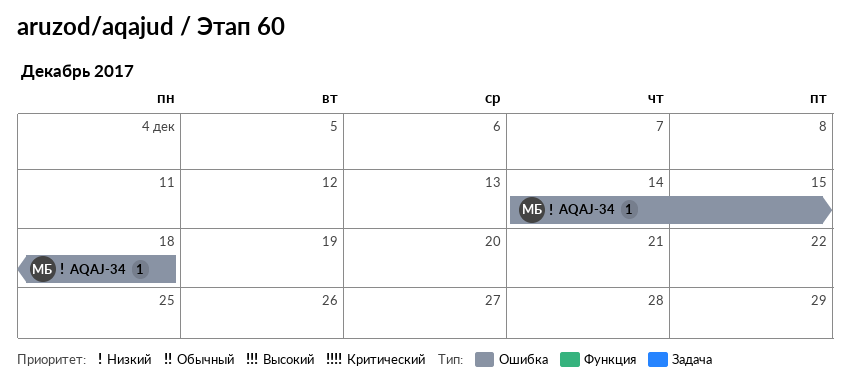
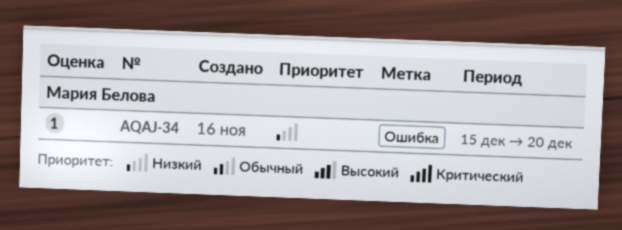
AQAJ-34, start: Dec 14 -> Dec 15
AQAJ-34, due: Dec 18 -> Dec 20

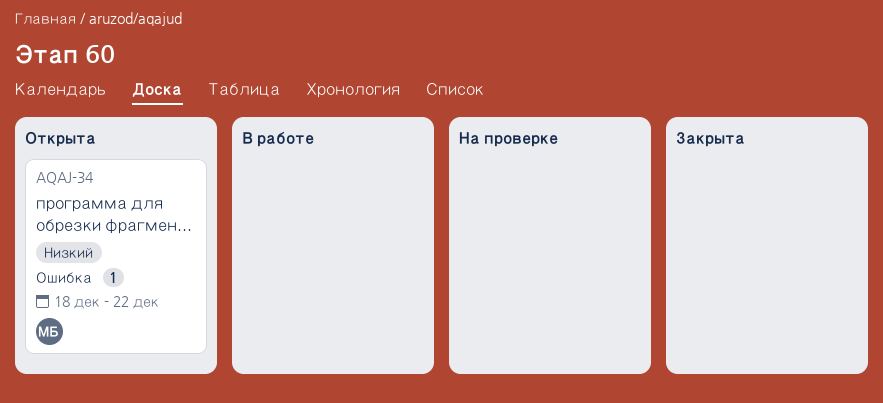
AQAJ-34, start: Dec 15 -> Dec 18
AQAJ-34, due: Dec 20 -> Dec 22

